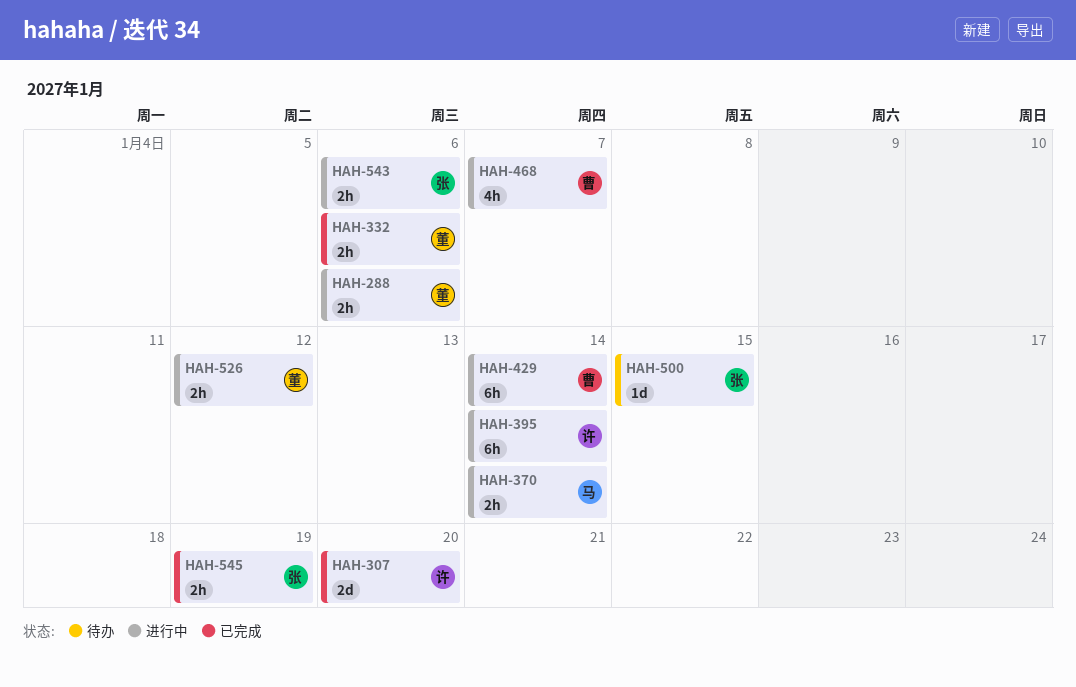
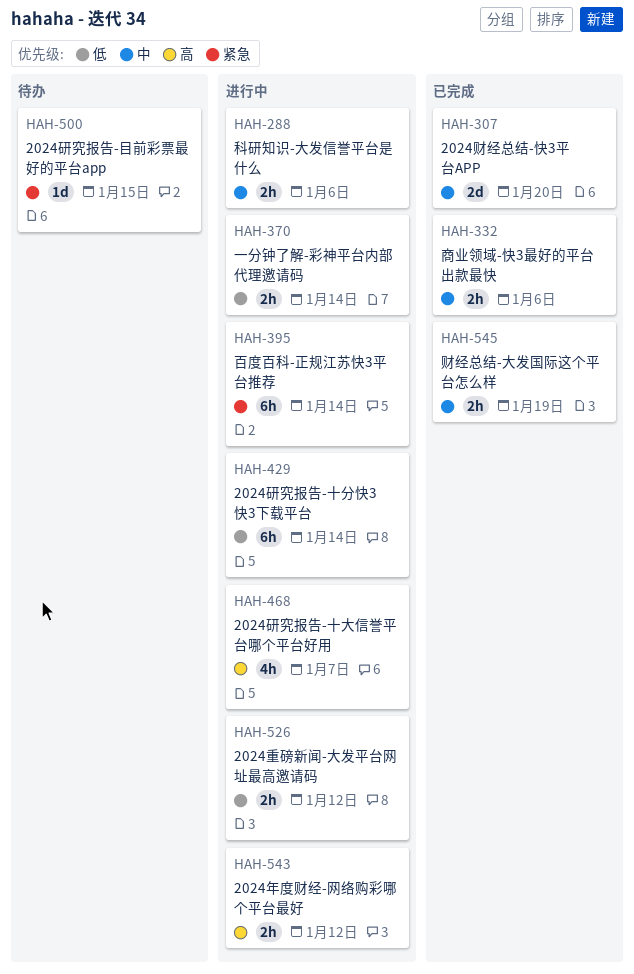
HAH-543, due: Jan 6 -> Jan 12

